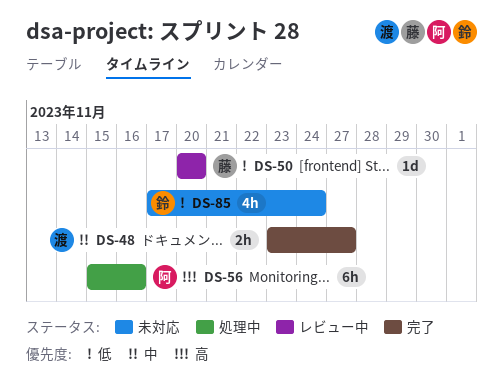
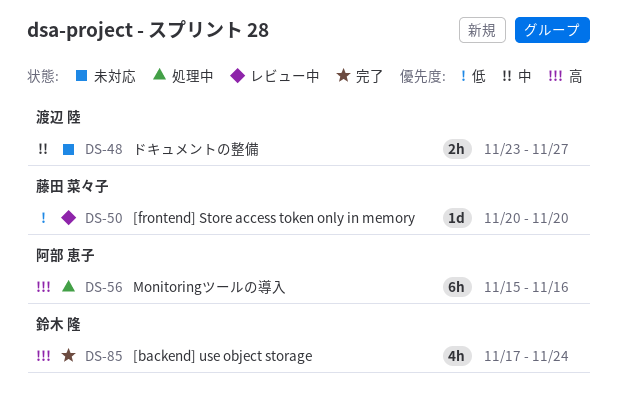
DS-48, status: 完了 -> 未対応
DS-85, status: 未対応 -> 完了
DS-85, priority: 低 -> 高

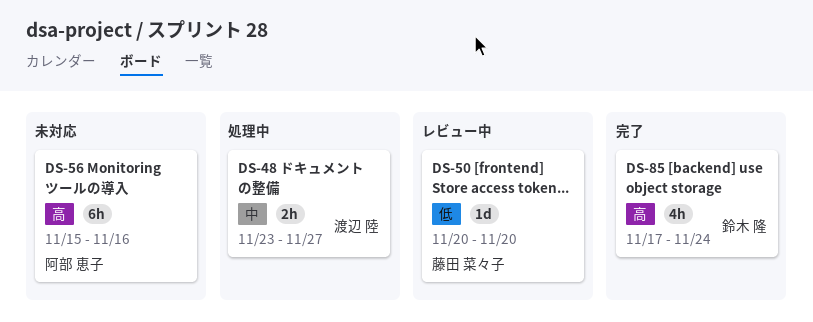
DS-48, status: 未対応 -> 処理中
DS-56, status: 処理中 -> 未対応

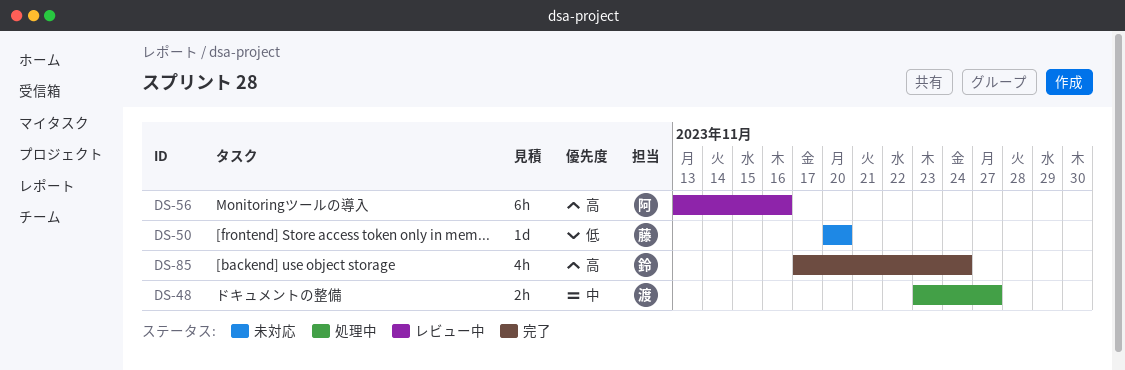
DS-50, status: レビュー中 -> 未対応
DS-56, status: 未対応 -> レビュー中
DS-56, start: Nov 15 -> Nov 13

